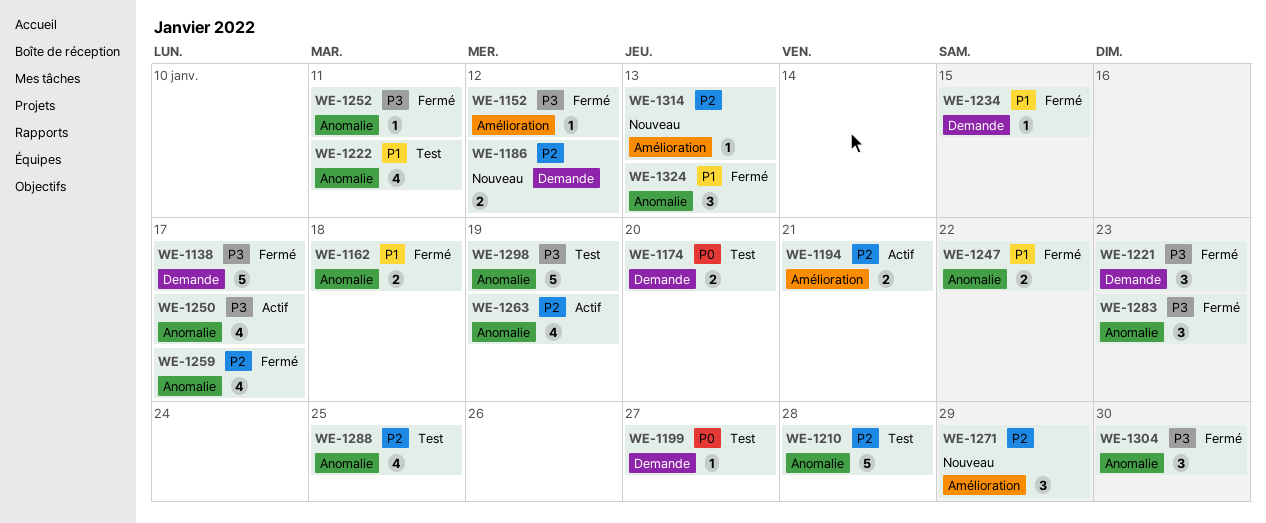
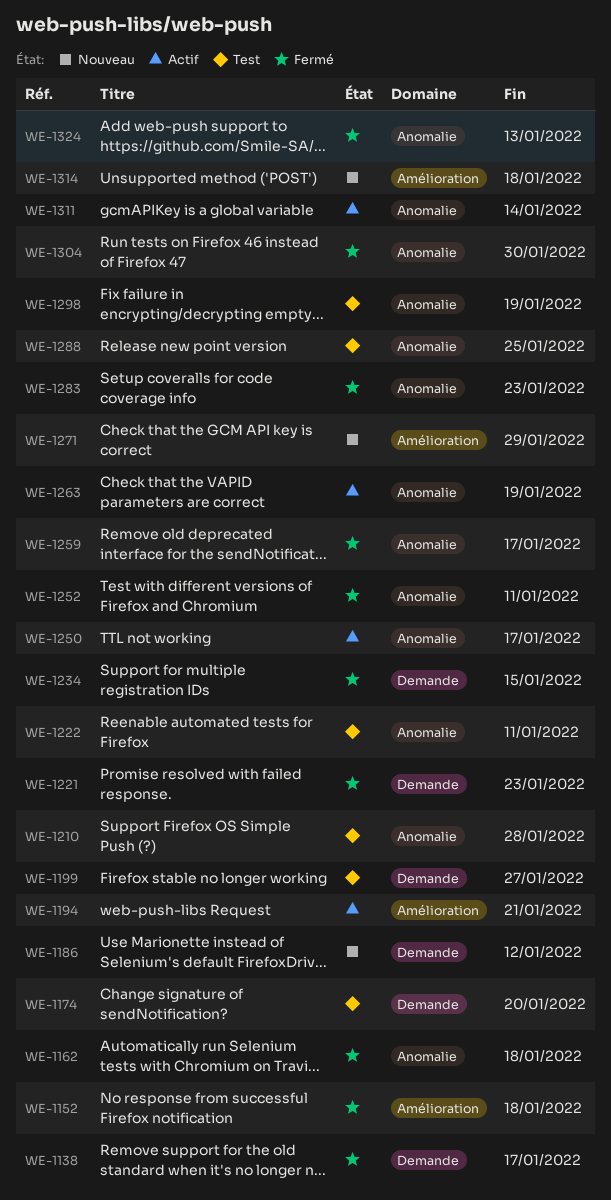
WE-1152, due: Jan 12 -> Jan 18
WE-1247: present -> none
WE-1311: none -> present
WE-1314, due: Jan 13 -> Jan 18

